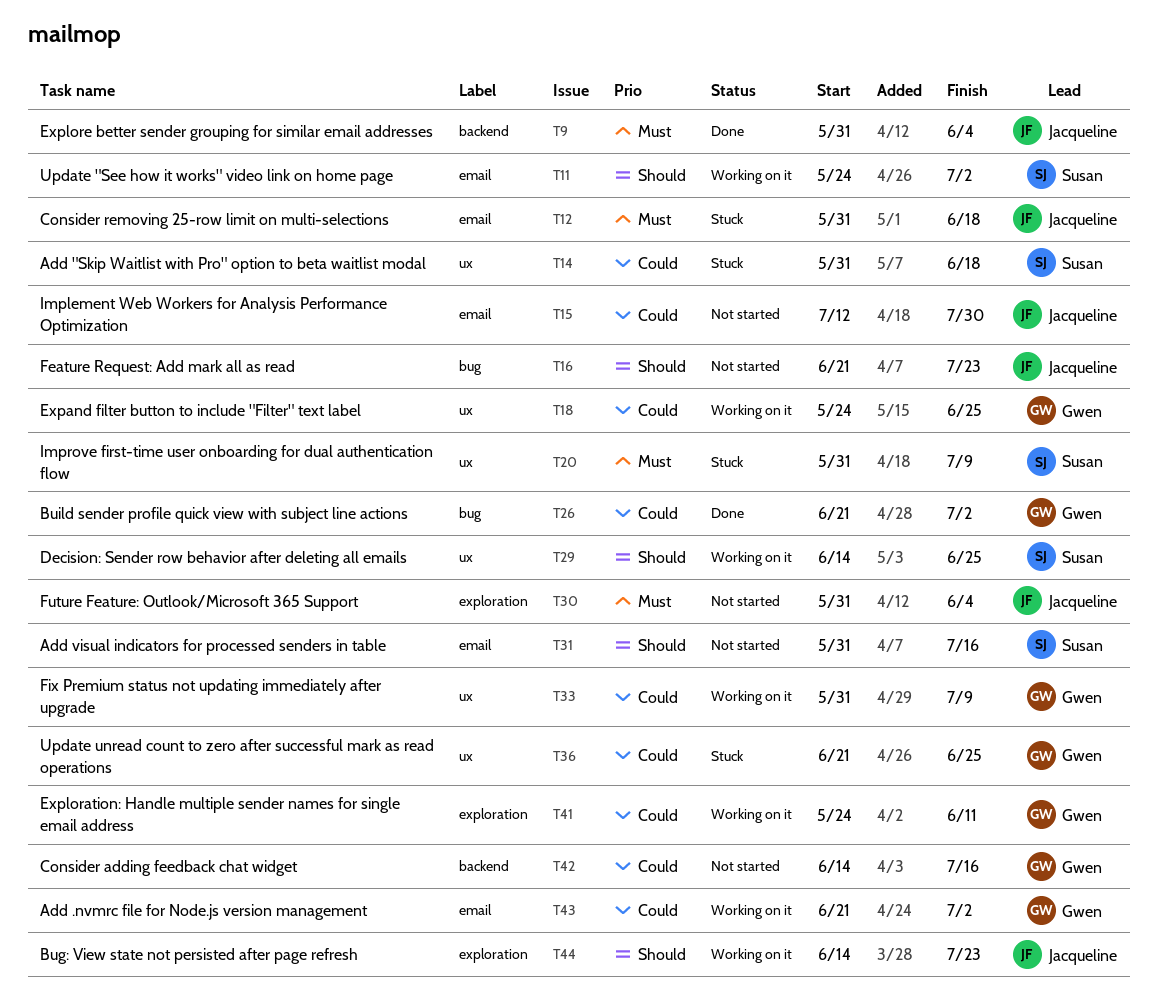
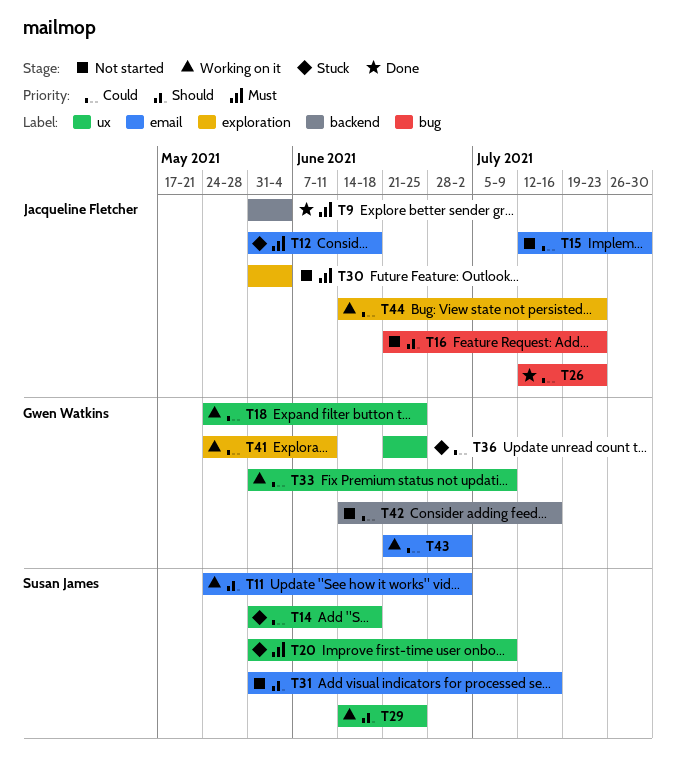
T26, owner: Gwen Watkins -> Jacqueline Fletcher
T26, start: Jun 21 -> Jul 12
T26, due: Jul 2 -> Jul 23
T44, priority: Should -> Could

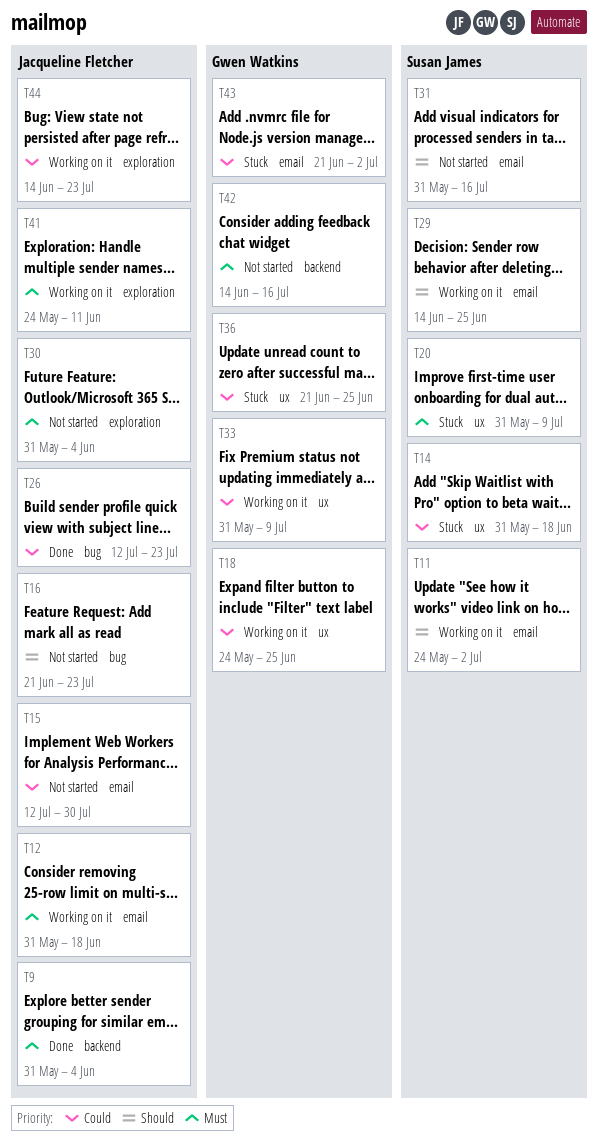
T12, status: Stuck -> Working on it
T29, label: ux -> email
T41, owner: Gwen Watkins -> Jacqueline Fletcher
T41, priority: Could -> Must
T42, priority: Could -> Must
T43, status: Working on it -> Stuck

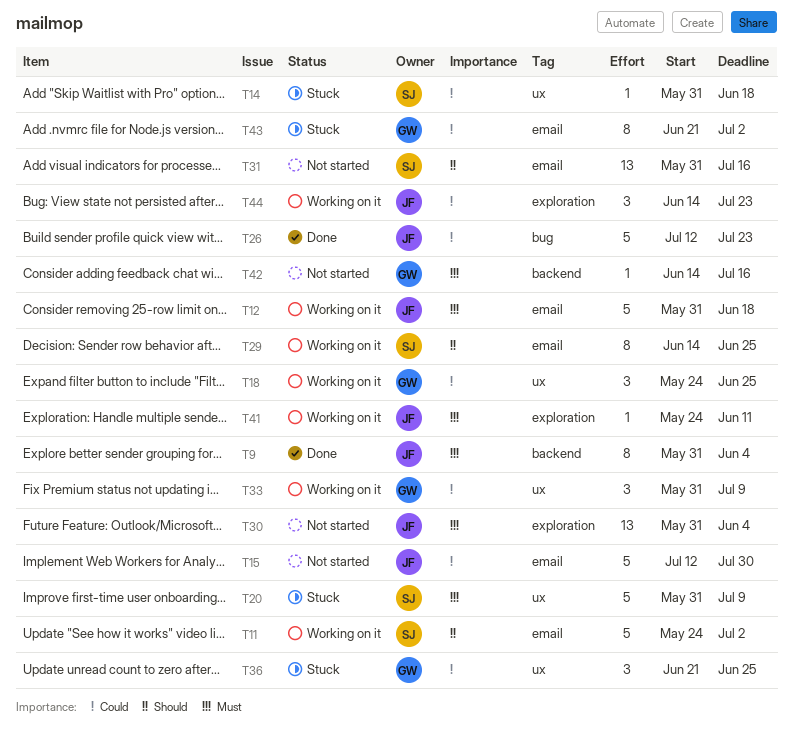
T16: present -> none

